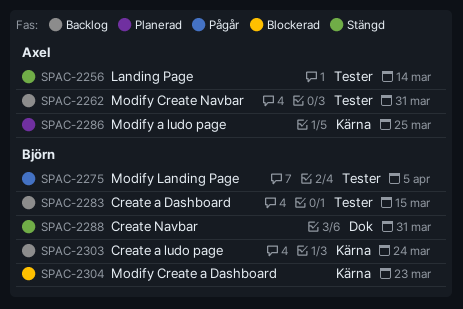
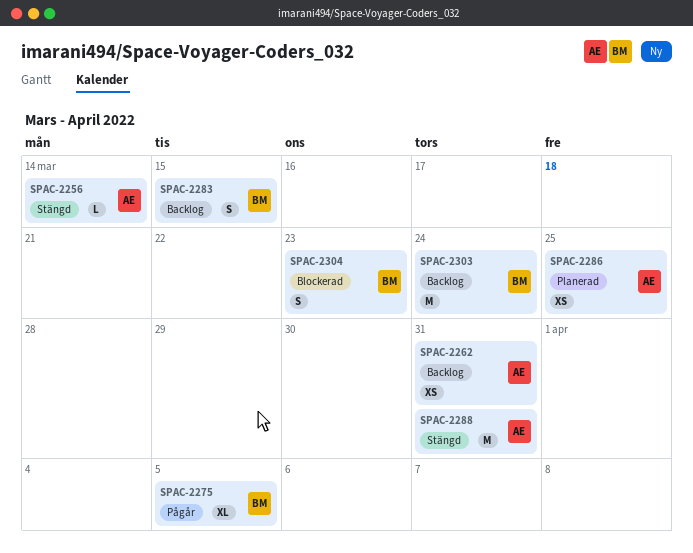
SPAC-2288, owner: Björn -> Axel

